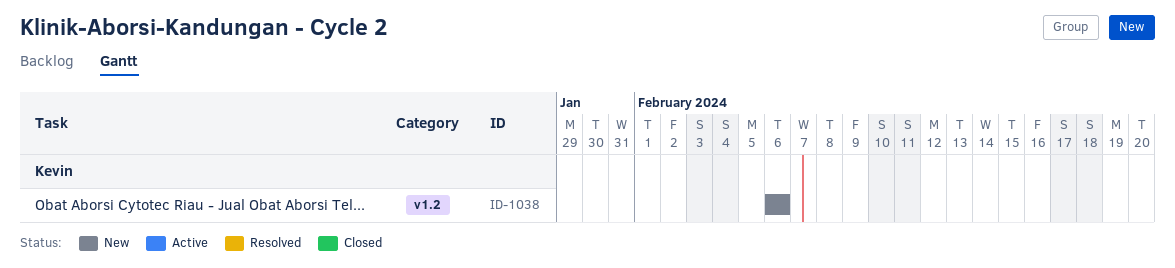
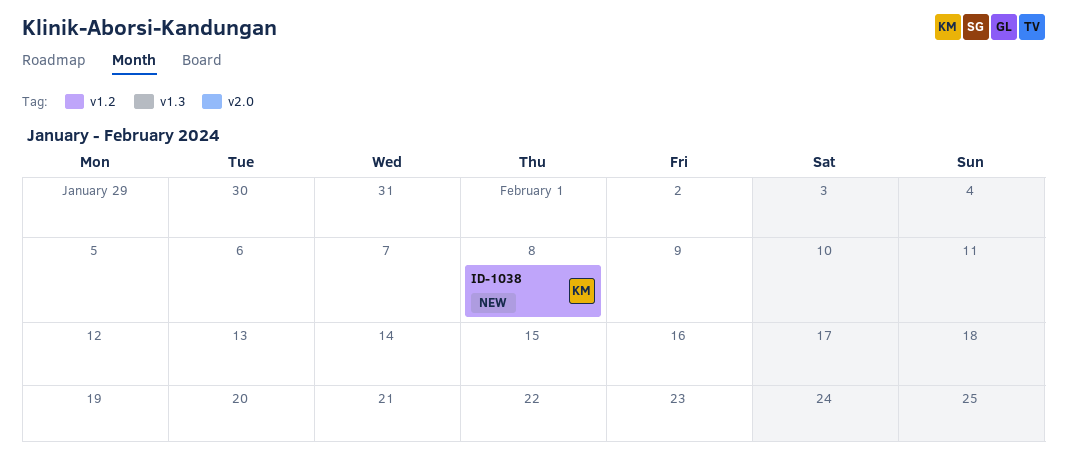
ID-1038, due: Feb 6 -> Feb 8

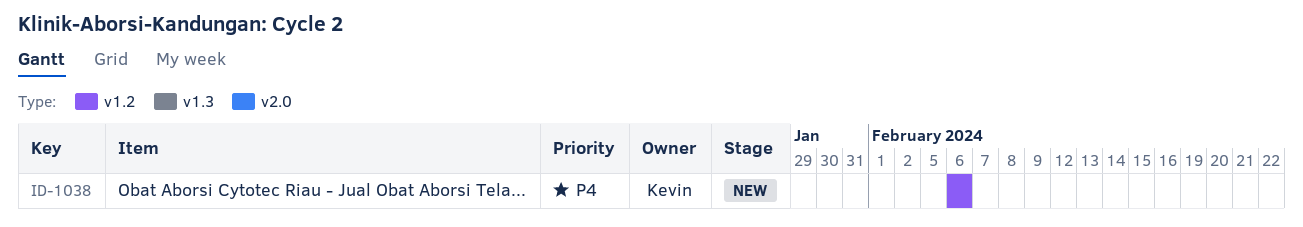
ID-1038, due: Feb 8 -> Feb 6

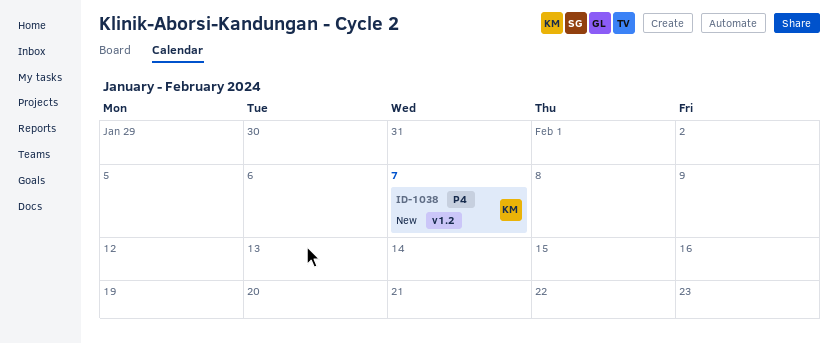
ID-1038, due: Feb 6 -> Feb 7

